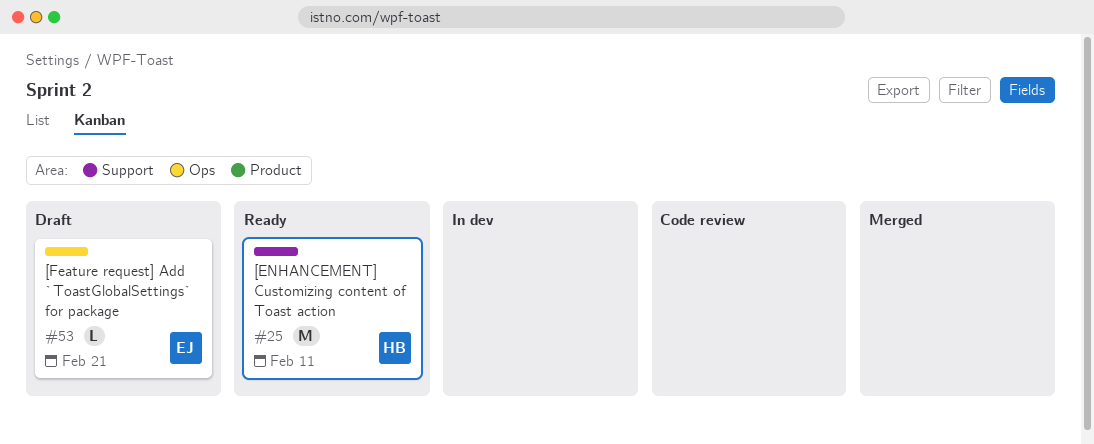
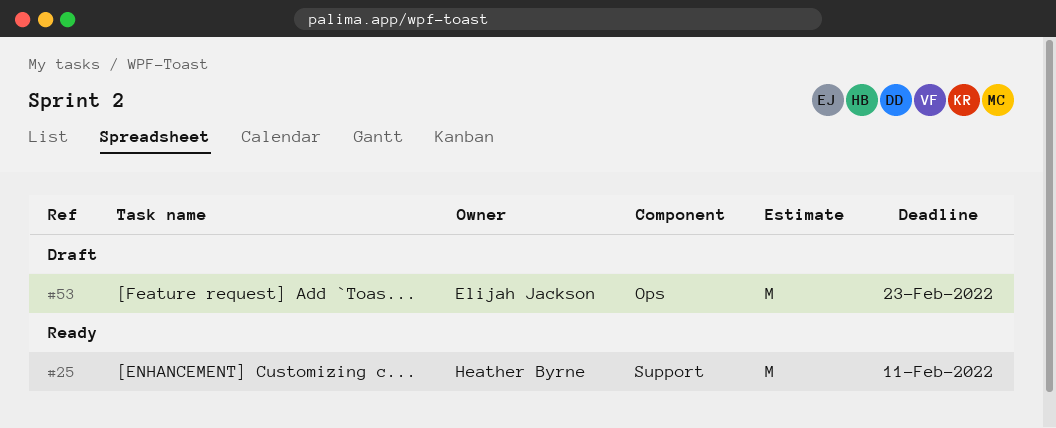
#53, estimate: L -> M
#53, due: Feb 21 -> Feb 23

